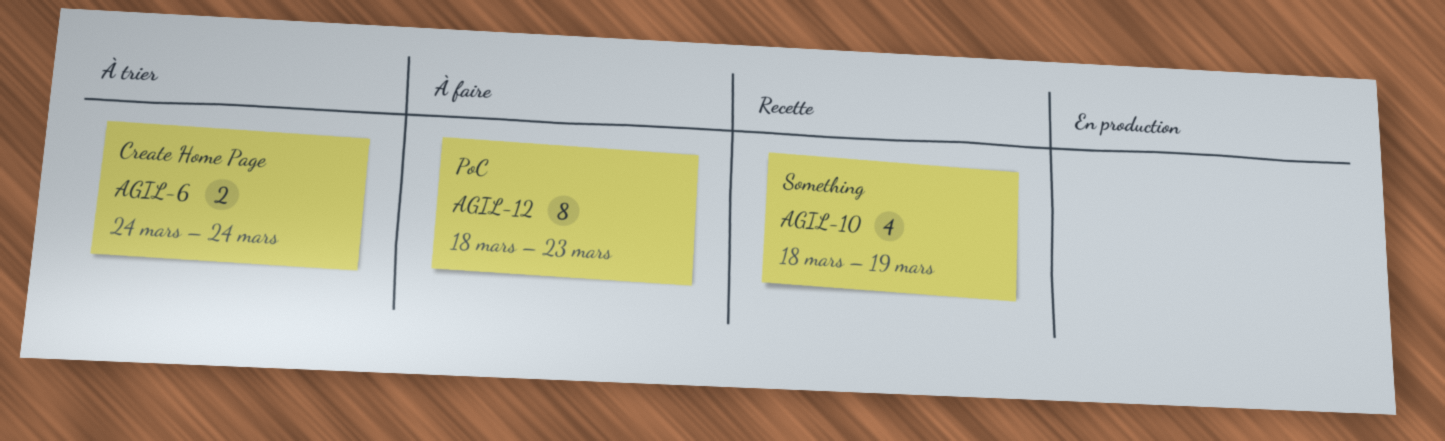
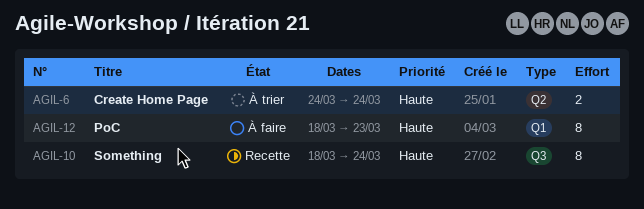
AGIL-10, estimate: 4 -> 8
AGIL-10, due: Mar 19 -> Mar 24

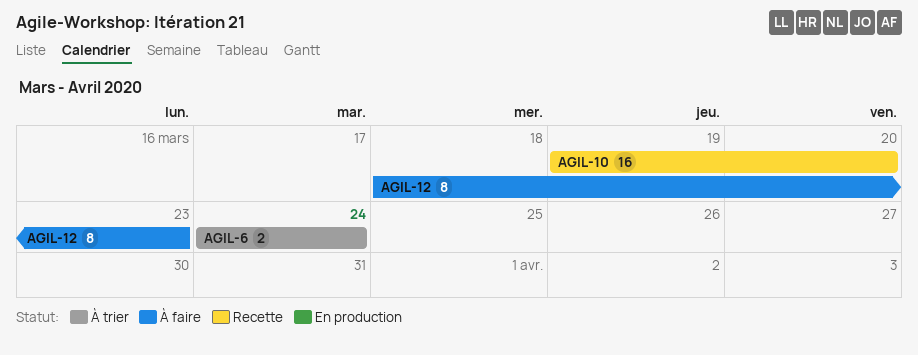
AGIL-10, estimate: 8 -> 16
AGIL-10, start: Mar 18 -> Mar 19
AGIL-10, due: Mar 24 -> Mar 20

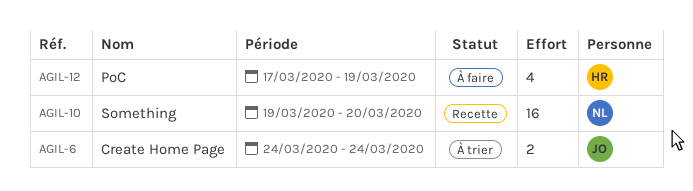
AGIL-12, estimate: 8 -> 4
AGIL-12, start: Mar 18 -> Mar 17
AGIL-12, due: Mar 23 -> Mar 19

